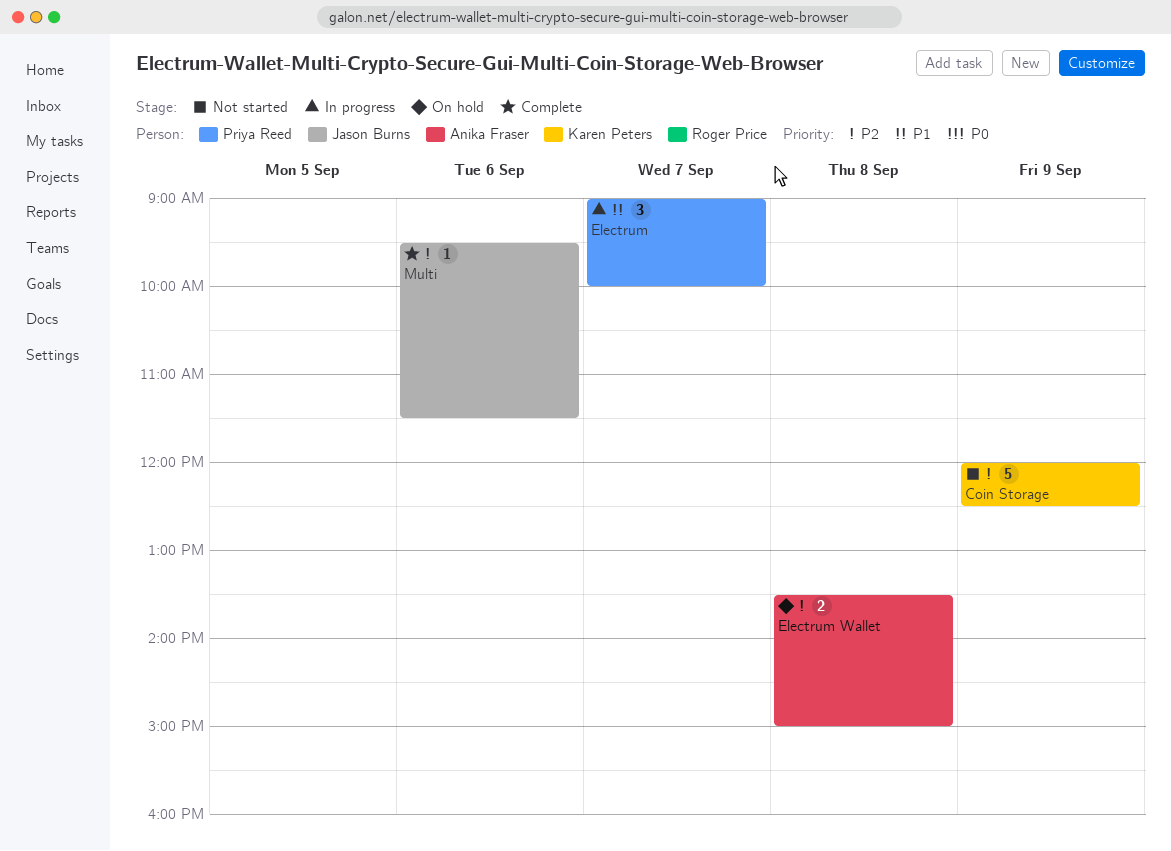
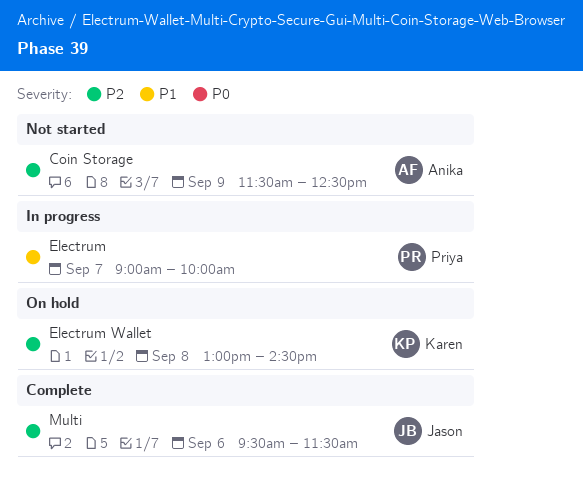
Coin Storage, owner: Karen Peters -> Anika Fraser
Coin Storage, begins: 12:00 -> 11:30
Electrum Wallet, owner: Anika Fraser -> Karen Peters
Electrum Wallet, begins: 13:30 -> 13:00
Electrum Wallet, ends: 15:00 -> 14:30

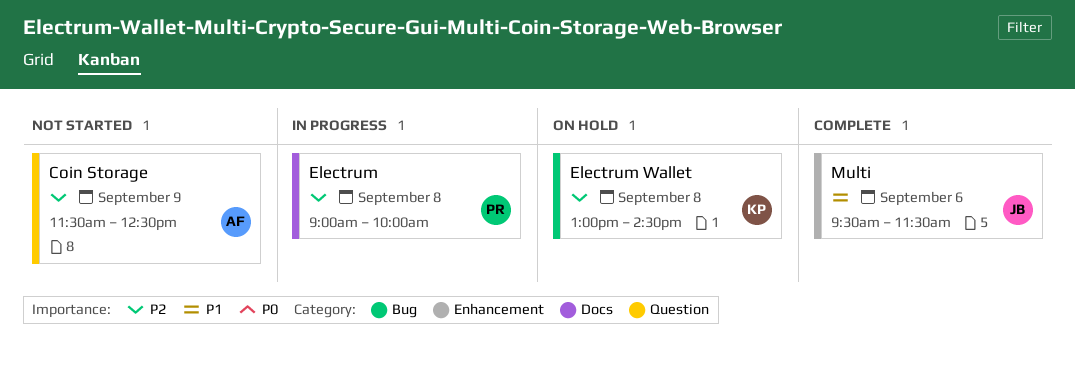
Electrum, priority: P1 -> P2
Electrum, day: Sep 7 -> Sep 8
Multi, priority: P2 -> P1

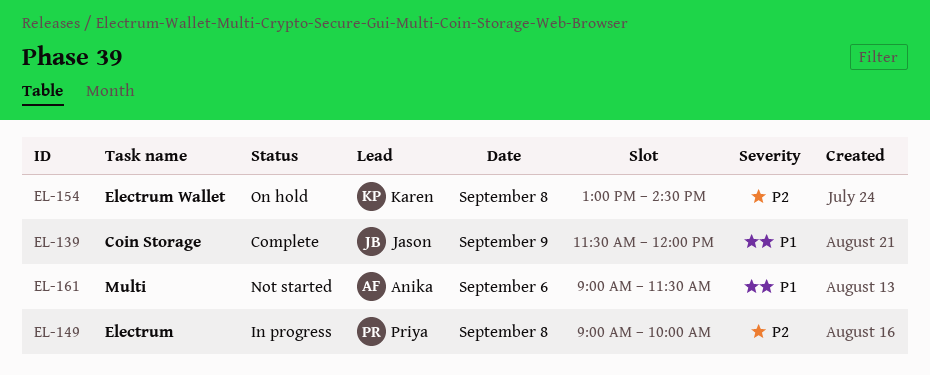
Coin Storage, status: Not started -> Complete
Coin Storage, owner: Anika -> Jason
Coin Storage, priority: P2 -> P1
Coin Storage, ends: 12:30 -> 12:00
Multi, status: Complete -> Not started
Multi, owner: Jason -> Anika
Multi, begins: 09:30 -> 09:00

